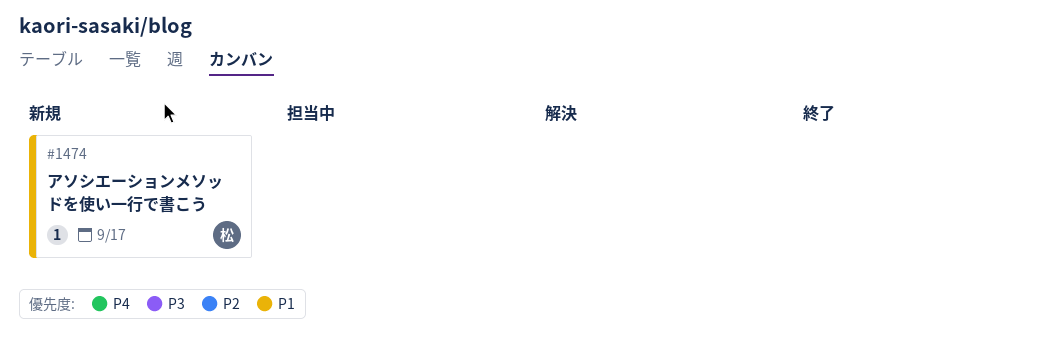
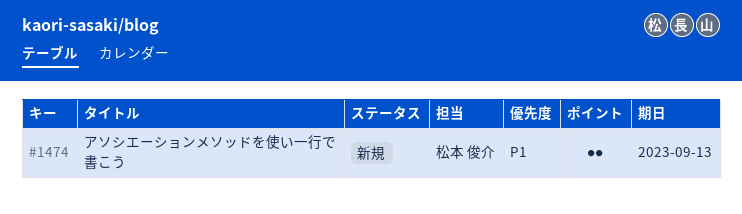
#1474, estimate: 1 -> 2
#1474, due: Sep 17 -> Sep 13

